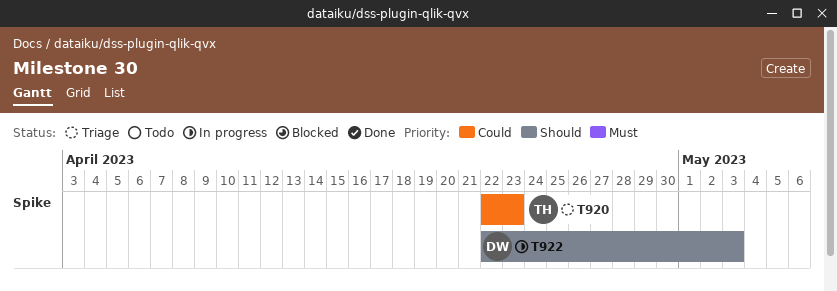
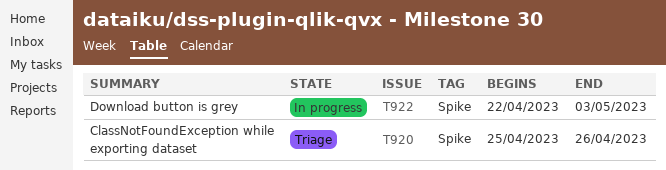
T920, start: Apr 22 -> Apr 25
T920, due: Apr 23 -> Apr 26

